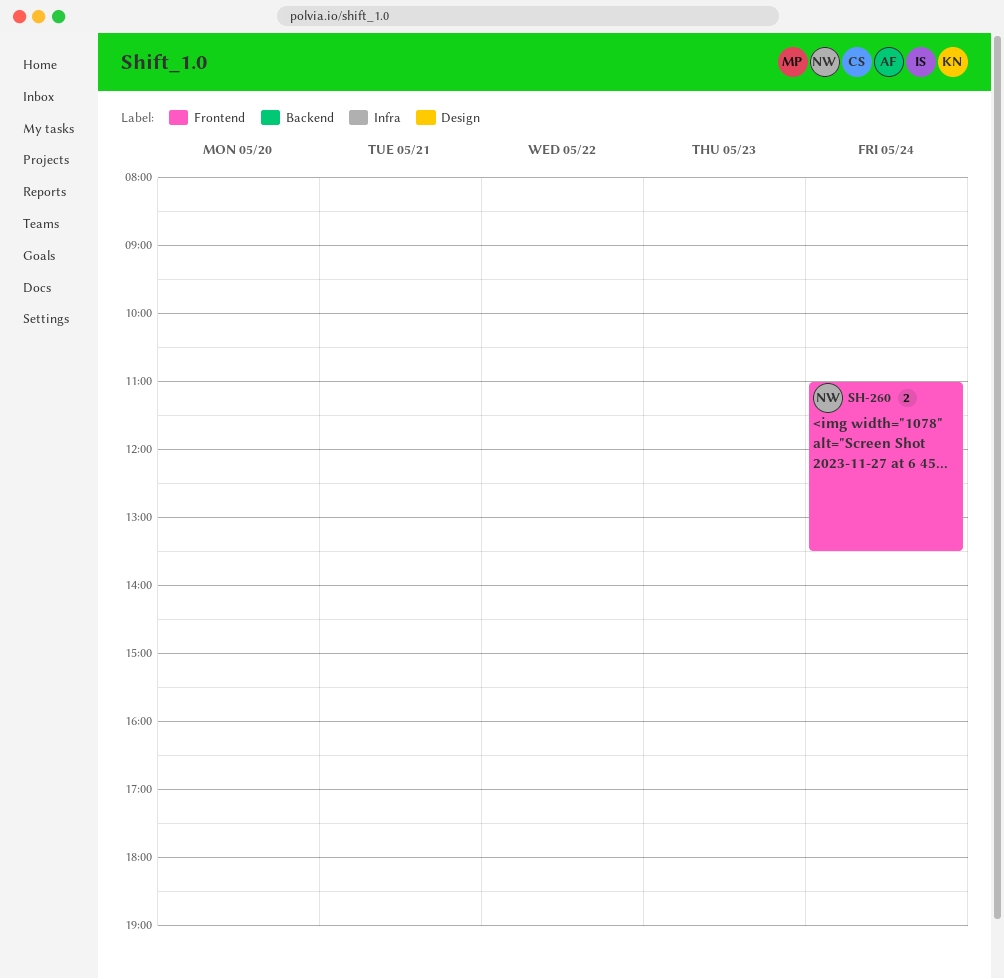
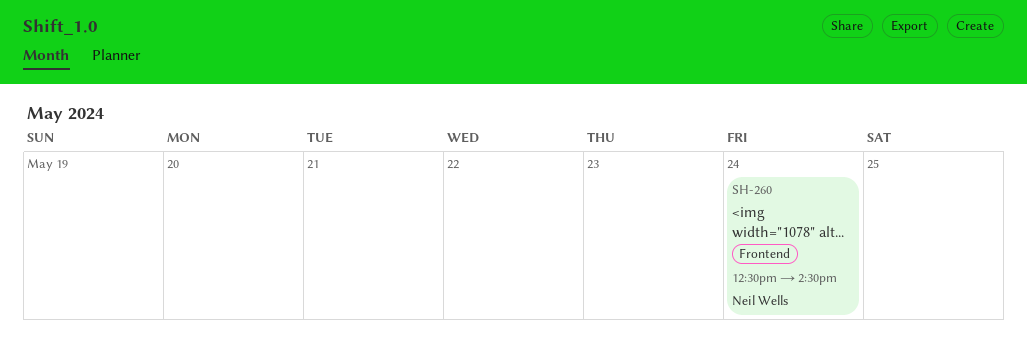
SH-260, begins: 11:00 -> 12:30
SH-260, ends: 13:30 -> 14:30

